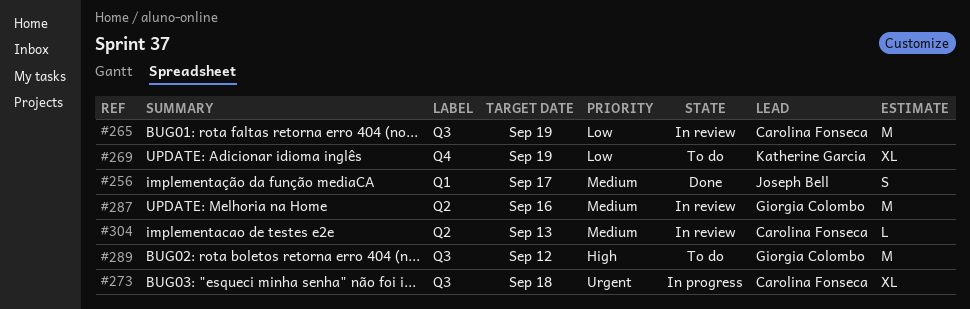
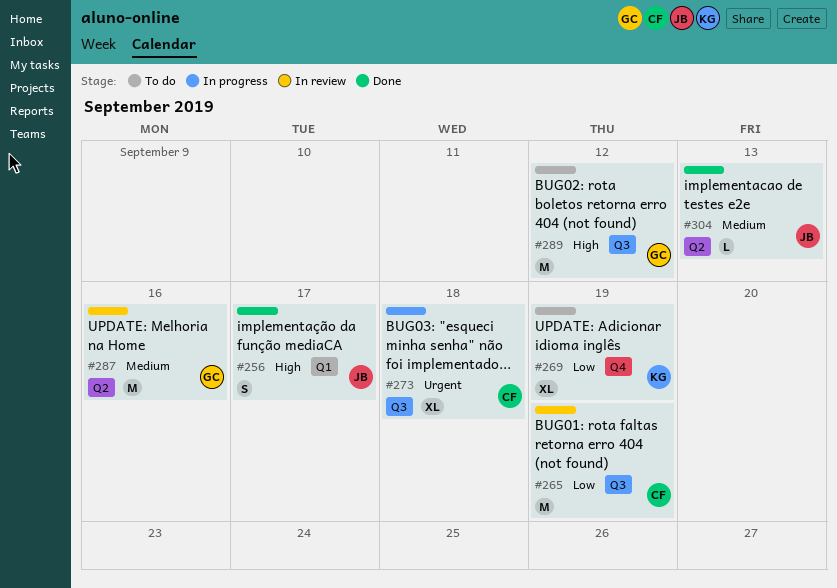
#256, priority: Medium -> High
#304, status: In review -> Done
#304, owner: Carolina Fonseca -> Joseph Bell

